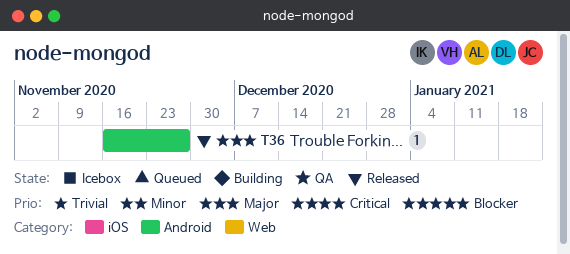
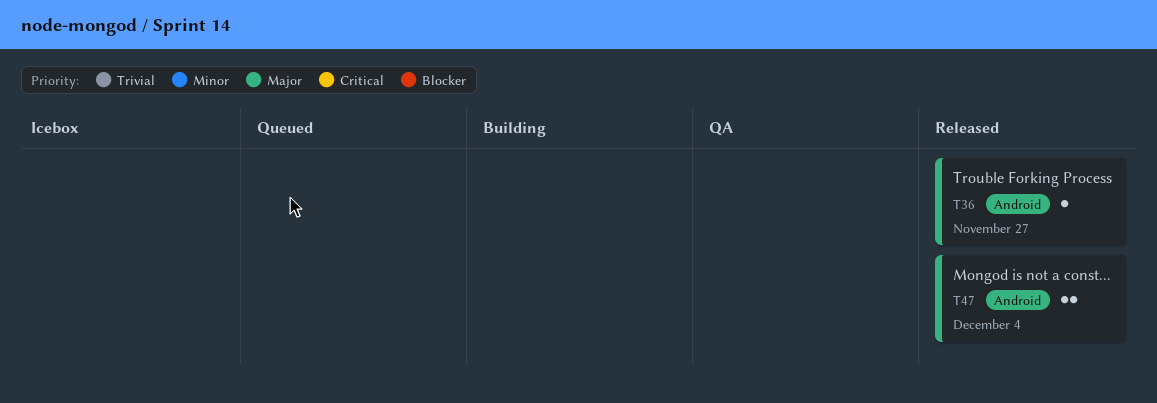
T47: none -> present

